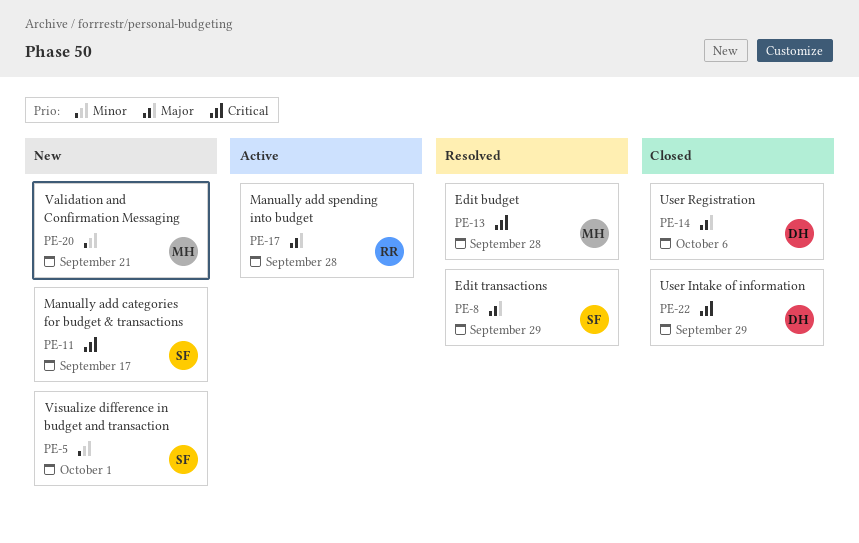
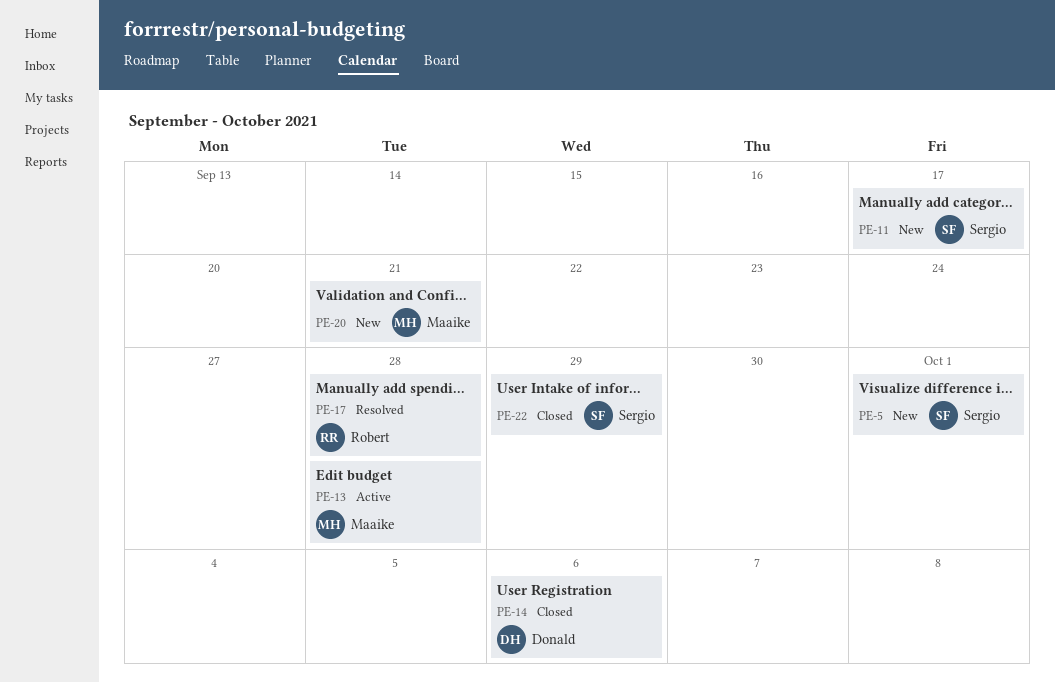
PE-8: present -> none
PE-13, status: Resolved -> Active
PE-17, status: Active -> Resolved
PE-22, owner: Donald -> Sergio

